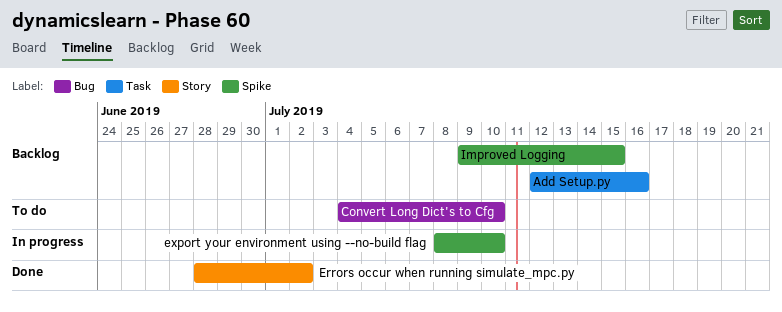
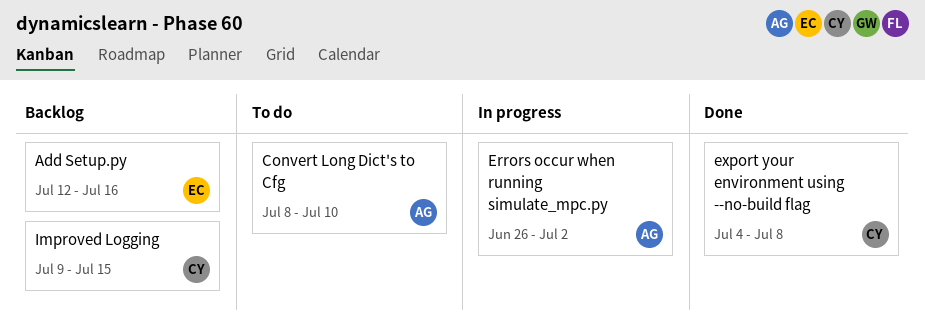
Convert Long Dict's to Cfg, start: Jul 4 -> Jul 8
Errors occur when running simulate_mpc.py, status: Done -> In progress
Errors occur when running simulate_mpc.py, start: Jun 28 -> Jun 26
export your environment using --no-build flag, status: In progress -> Done
export your environment using --no-build flag, start: Jul 8 -> Jul 4
export your environment using --no-build flag, due: Jul 10 -> Jul 8

